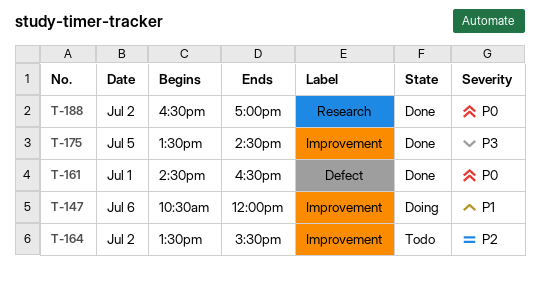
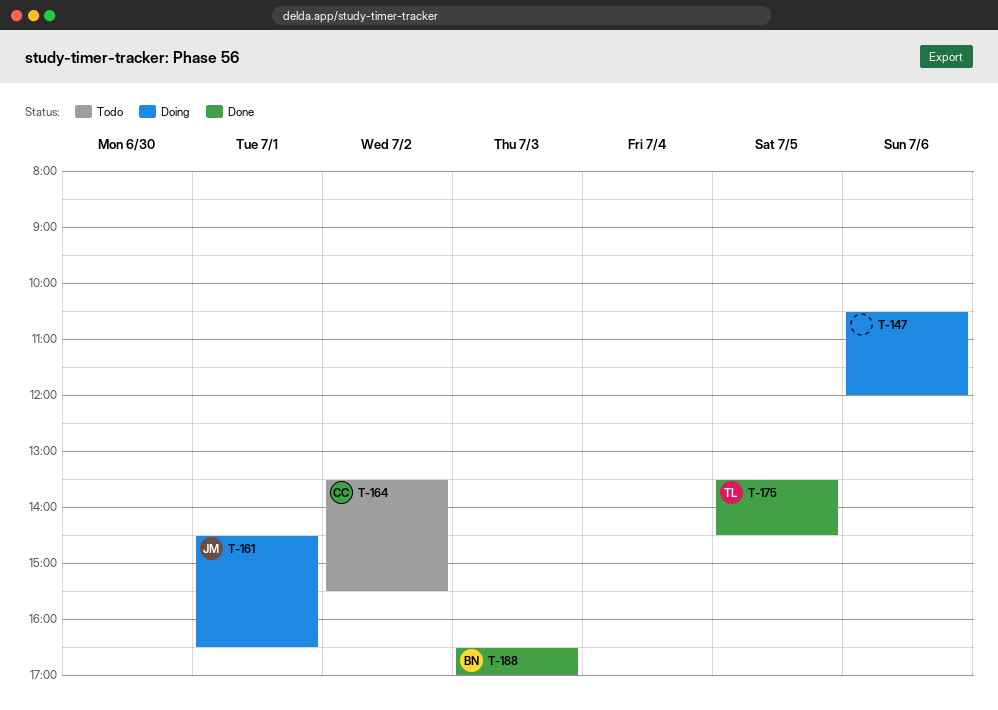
T-161, status: Done -> Doing
T-188, day: Jul 2 -> Jul 3

